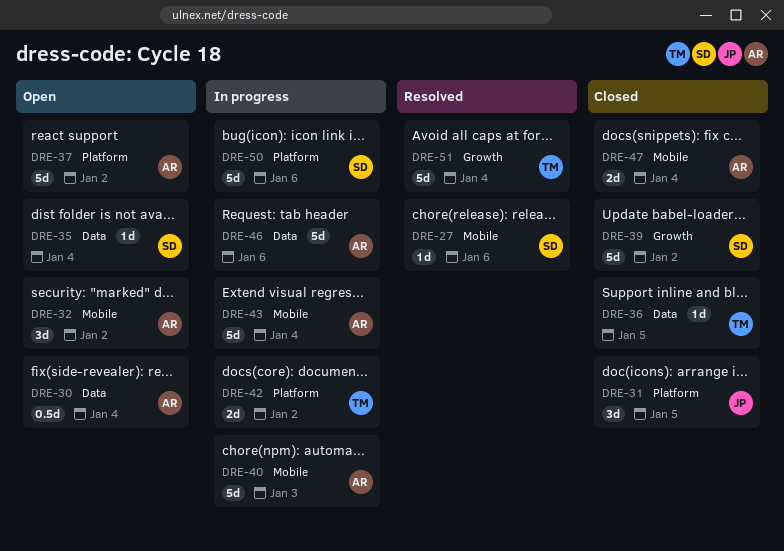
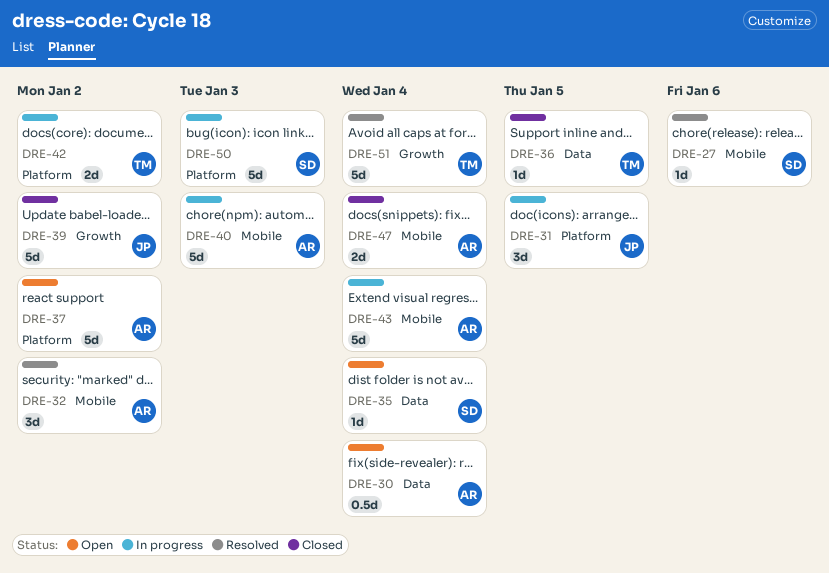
DRE-31, status: Closed -> In progress
DRE-32, status: Open -> Resolved
DRE-39, owner: SD -> JP
DRE-46: present -> none
DRE-50, due: Jan 6 -> Jan 3

